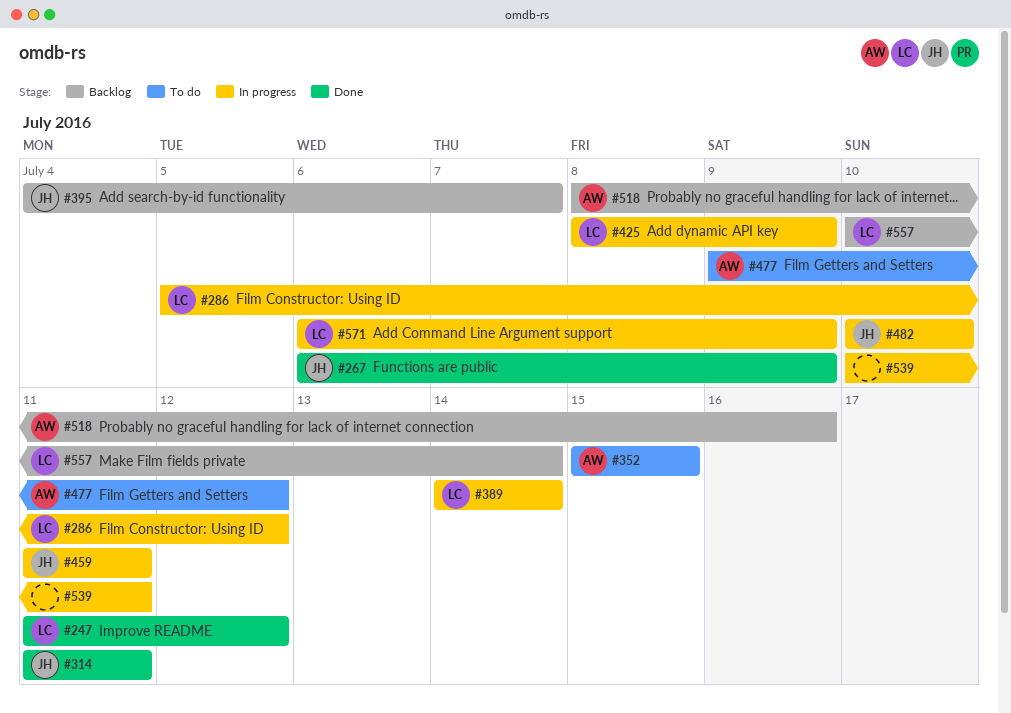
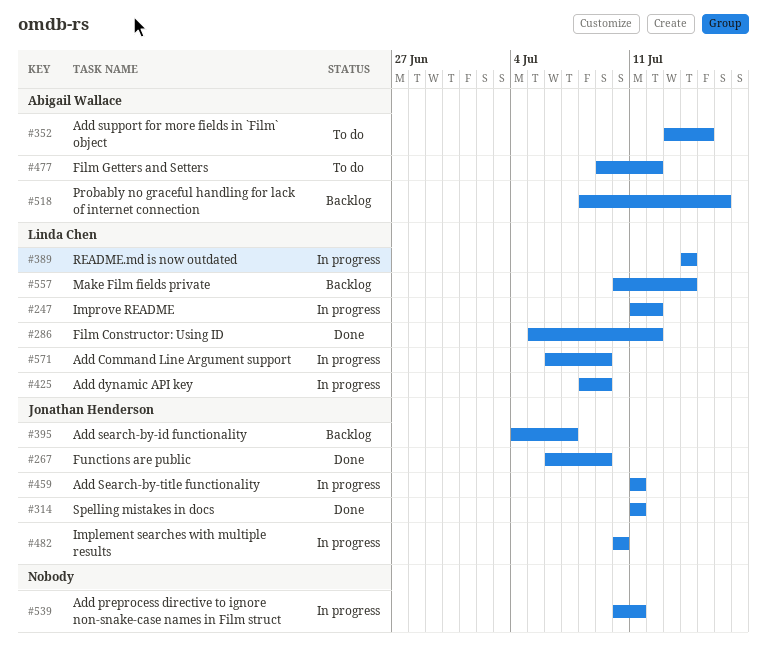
#247, status: Done -> In progress
#286, status: In progress -> Done
#352, start: Jul 15 -> Jul 13

